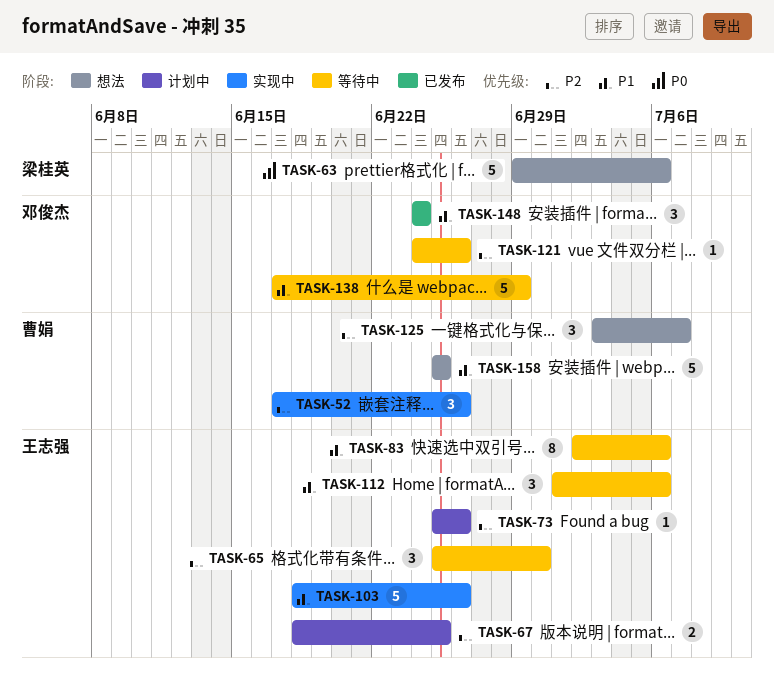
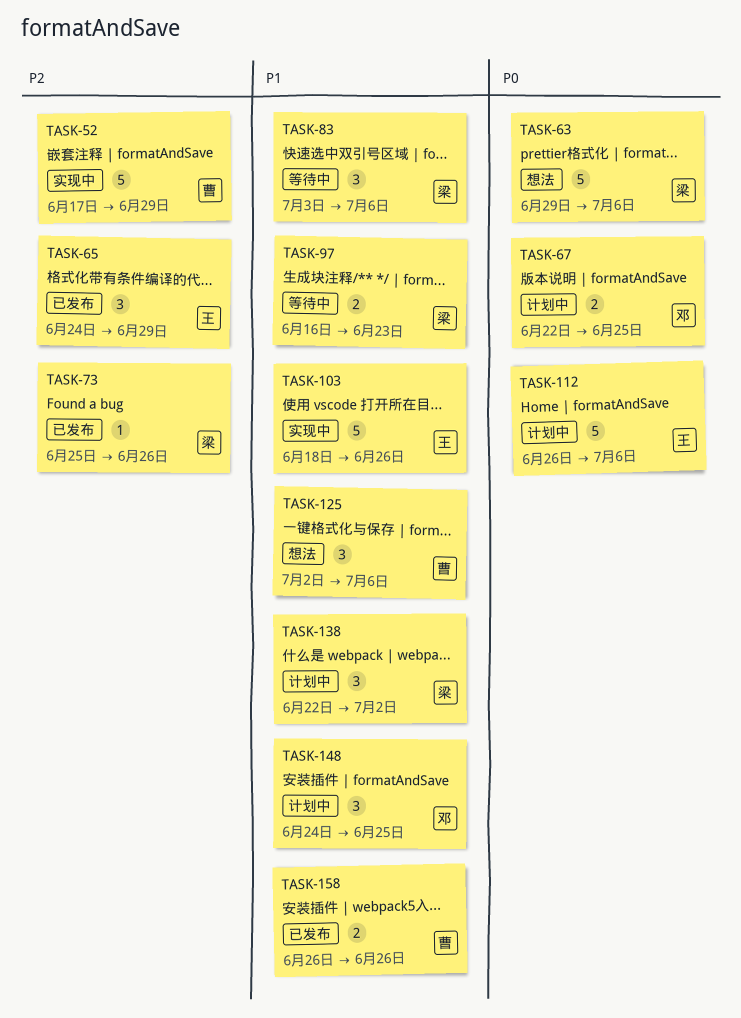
TASK-52, estimate: 3 -> 5
TASK-52, due: Jun 26 -> Jun 29
TASK-65, status: 等待中 -> 已发布
TASK-65, start: Jun 25 -> Jun 24
TASK-65, due: Jun 30 -> Jun 29
TASK-67, owner: 王志强 -> 邓俊杰
TASK-67, priority: P2 -> P0
TASK-67, start: Jun 18 -> Jun 22
TASK-73, status: 计划中 -> 已发布
TASK-73, owner: 王志强 -> 梁桂英
TASK-83, owner: 王志强 -> 梁桂英
TASK-83, estimate: 8 -> 3
TASK-83, start: Jul 2 -> Jul 3
TASK-97: none -> present
TASK-112, status: 等待中 -> 计划中
TASK-112, priority: P1 -> P0
TASK-112, estimate: 3 -> 5
TASK-112, start: Jul 1 -> Jun 26
TASK-121: present -> none
TASK-125, priority: P2 -> P1
TASK-125, start: Jul 3 -> Jul 2
TASK-125, due: Jul 7 -> Jul 6
TASK-138, status: 等待中 -> 计划中
TASK-138, owner: 邓俊杰 -> 梁桂英
TASK-138, estimate: 5 -> 3
TASK-138, start: Jun 17 -> Jun 22
TASK-138, due: Jun 29 -> Jul 2
TASK-148, status: 已发布 -> 计划中
TASK-148, due: Jun 24 -> Jun 25
TASK-158, status: 想法 -> 已发布
TASK-158, estimate: 5 -> 2
TASK-158, start: Jun 25 -> Jun 26
TASK-158, due: Jun 25 -> Jun 26

